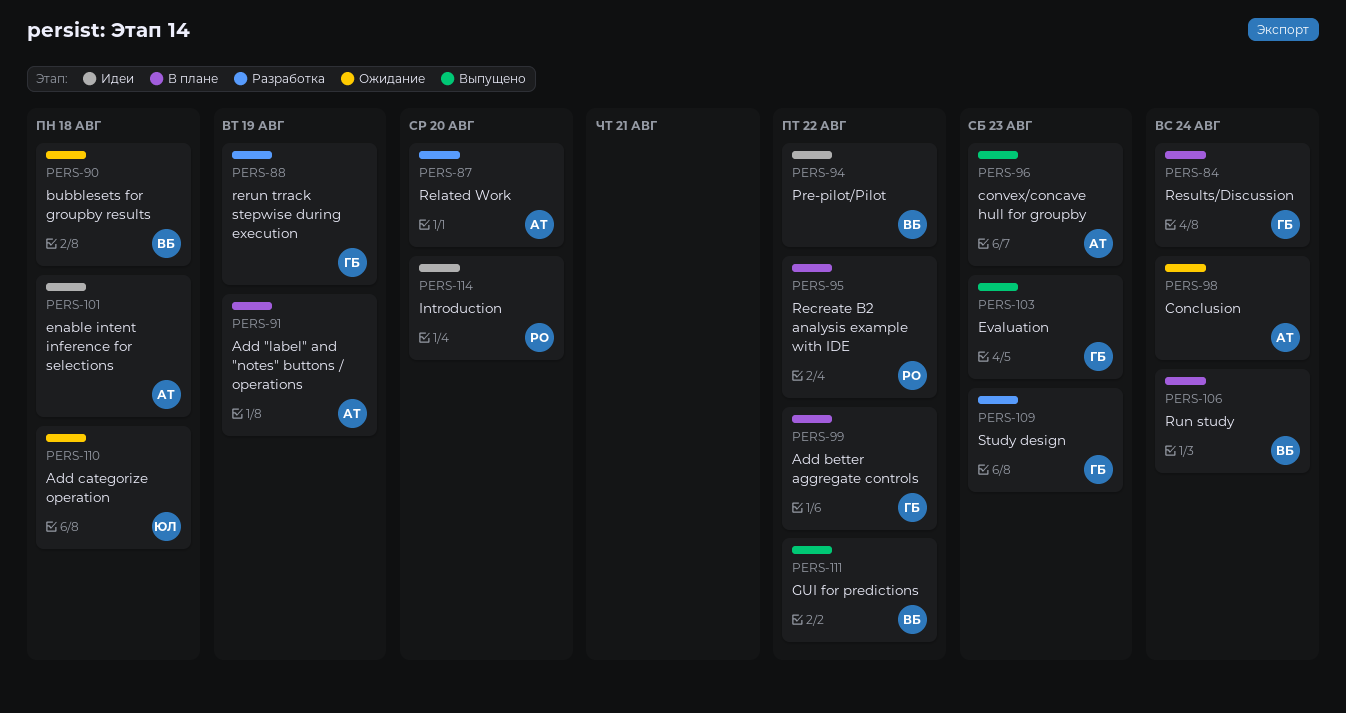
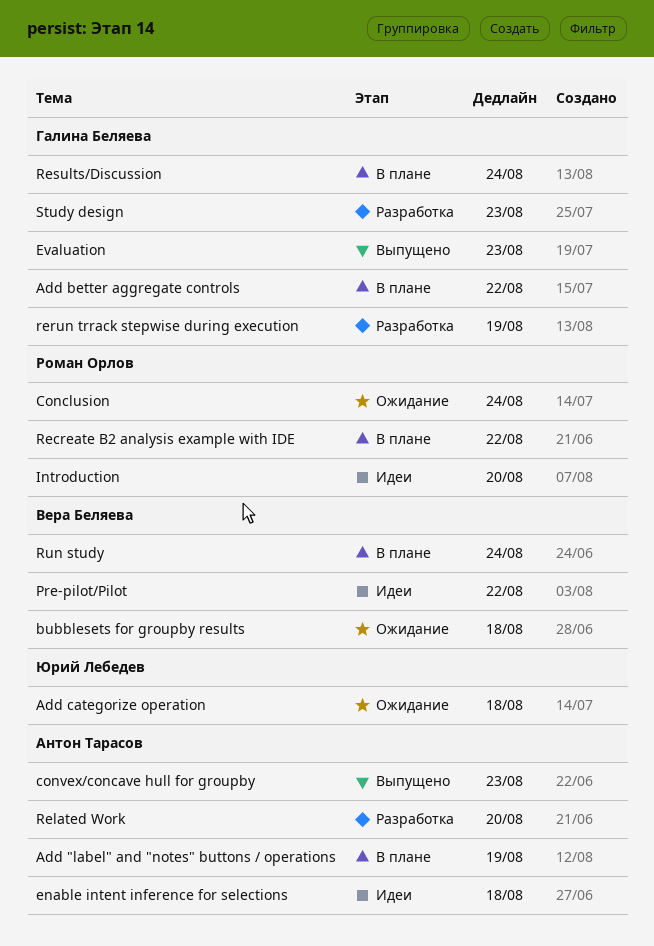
Conclusion, owner: Антон Тарасов -> Роман Орлов
GUI for predictions: present -> none

